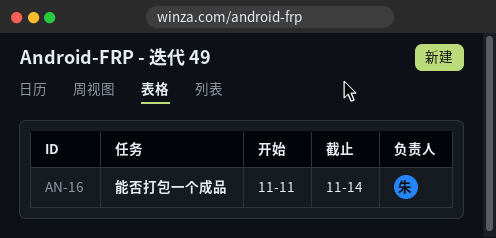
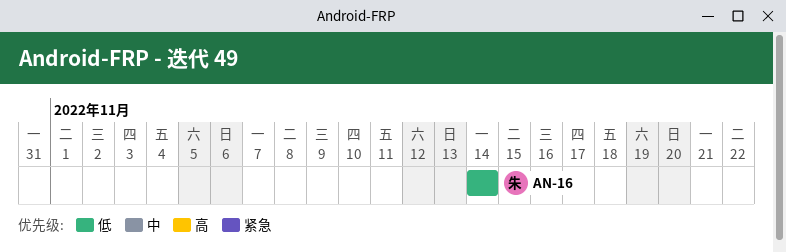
AN-16, start: Nov 11 -> Nov 14

